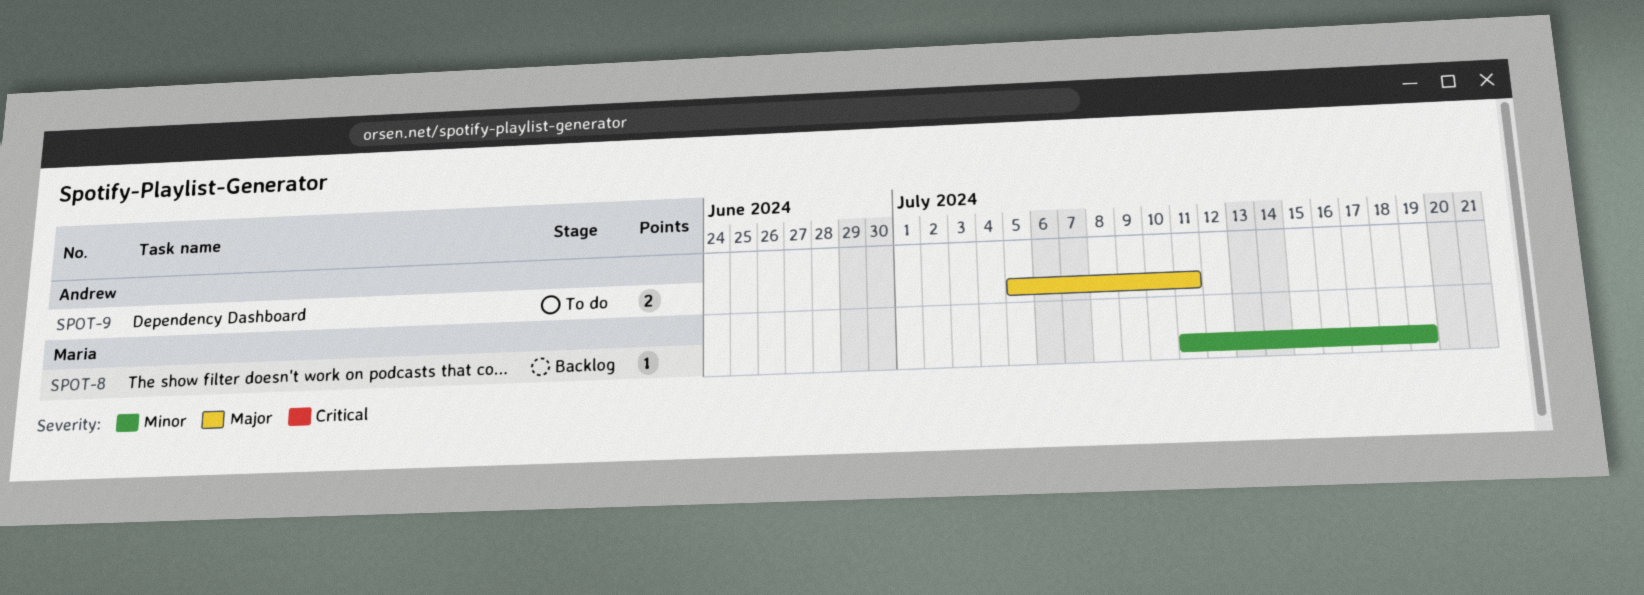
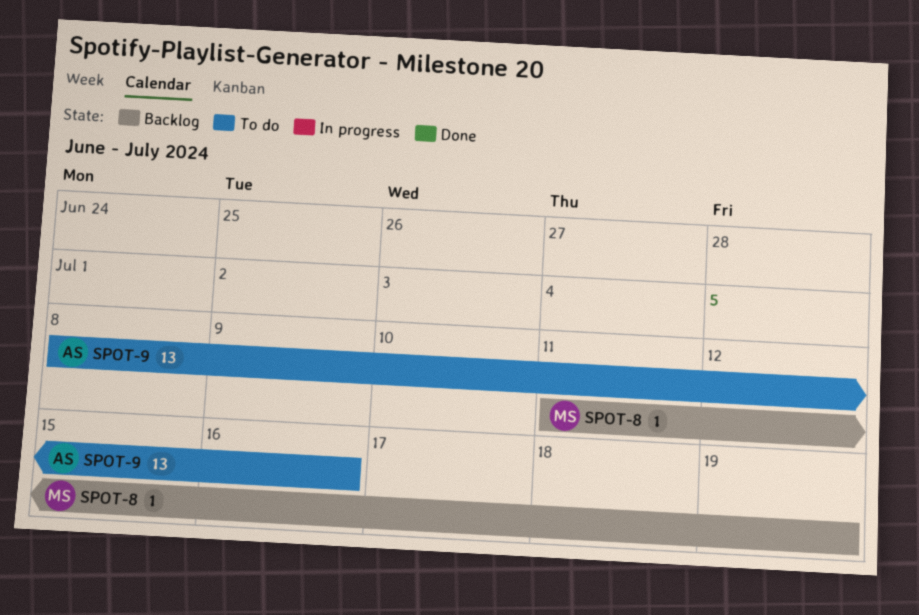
SPOT-9, estimate: 2 -> 13
SPOT-9, start: Jul 5 -> Jul 8
SPOT-9, due: Jul 11 -> Jul 16

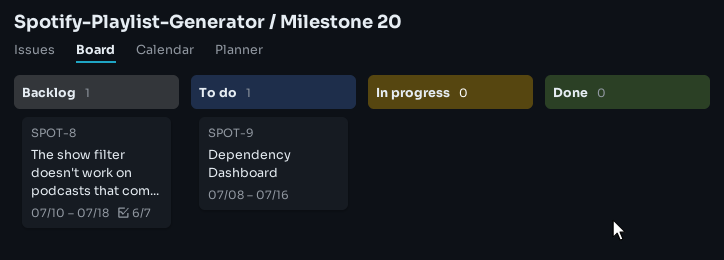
SPOT-8, start: Jul 11 -> Jul 10
SPOT-8, due: Jul 19 -> Jul 18

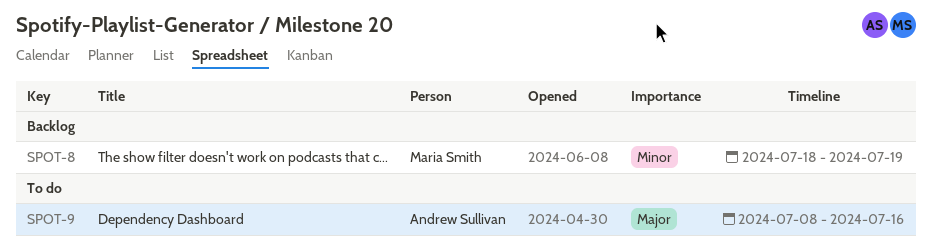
SPOT-8, start: Jul 10 -> Jul 18
SPOT-8, due: Jul 18 -> Jul 19

